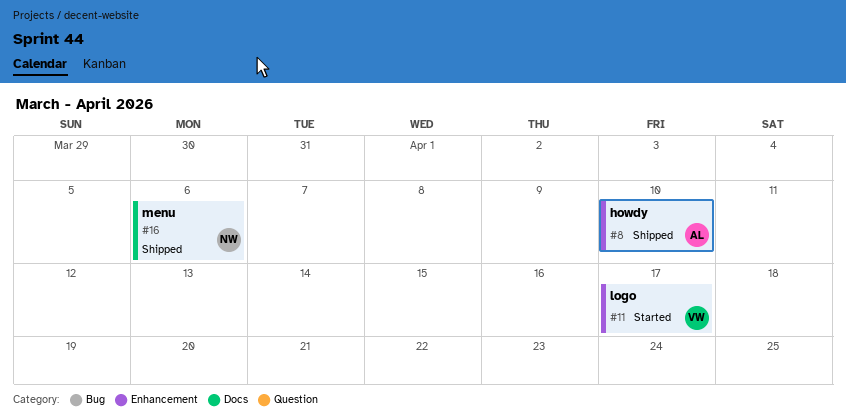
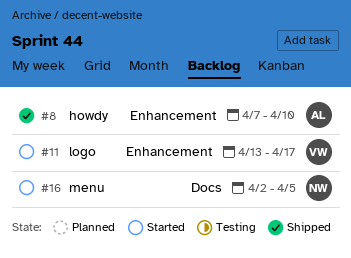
#16, status: Shipped -> Started
#16, due: Apr 6 -> Apr 5

